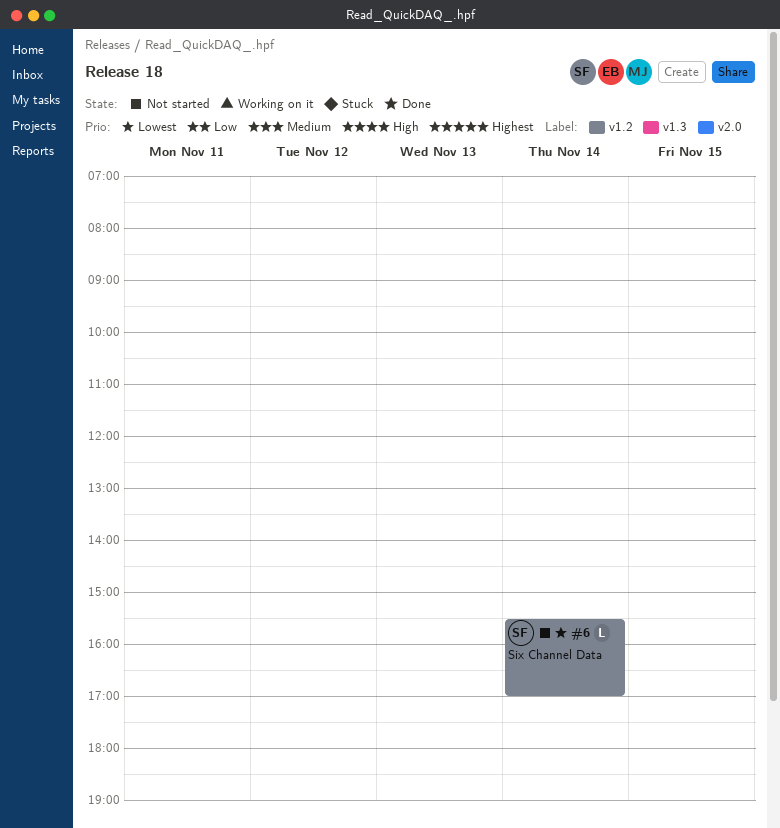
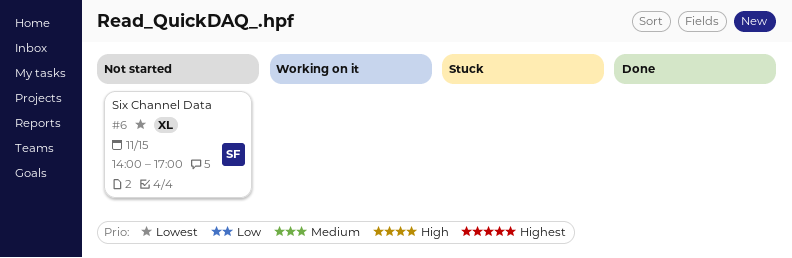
#6, estimate: L -> XL
#6, day: Nov 14 -> Nov 15
#6, begins: 15:30 -> 14:00

